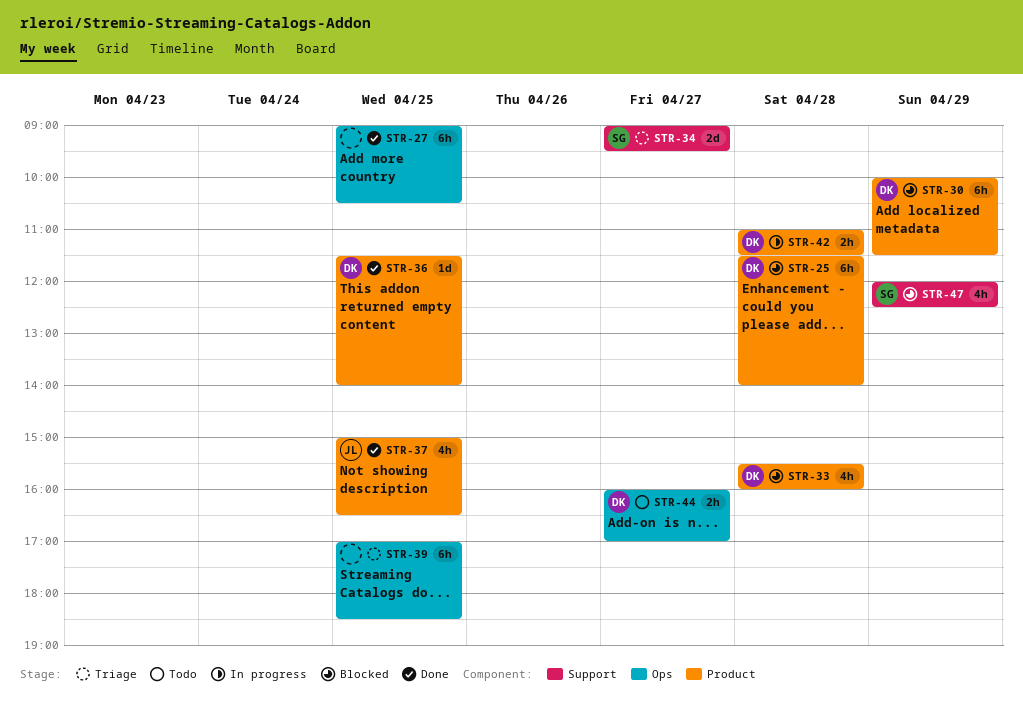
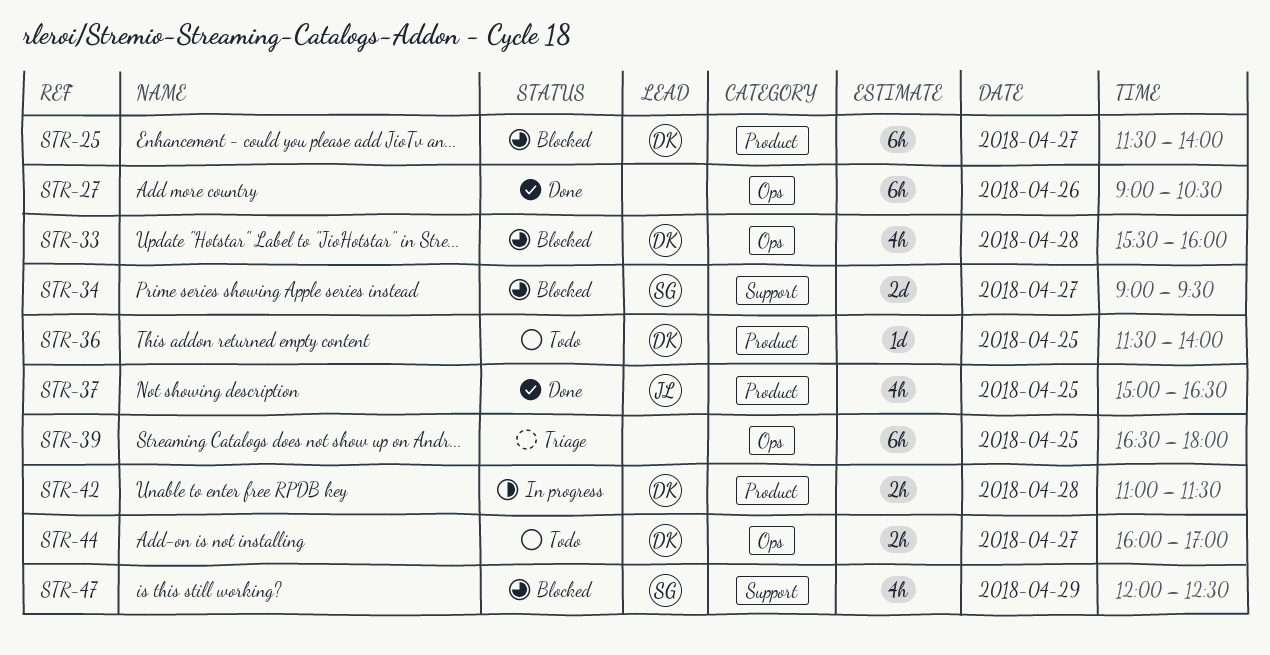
STR-25, day: Apr 28 -> Apr 27
STR-27, day: Apr 25 -> Apr 26
STR-30: present -> none
STR-33, label: Product -> Ops
STR-34, status: Triage -> Blocked
STR-36, status: Done -> Todo
STR-39, begins: 17:00 -> 16:30
STR-39, ends: 18:30 -> 18:00

